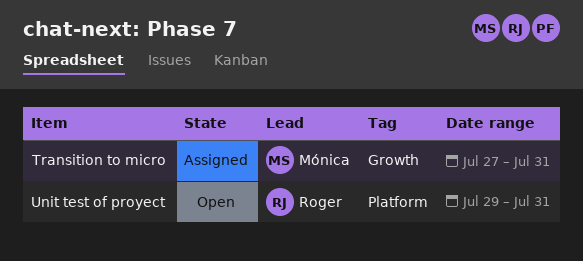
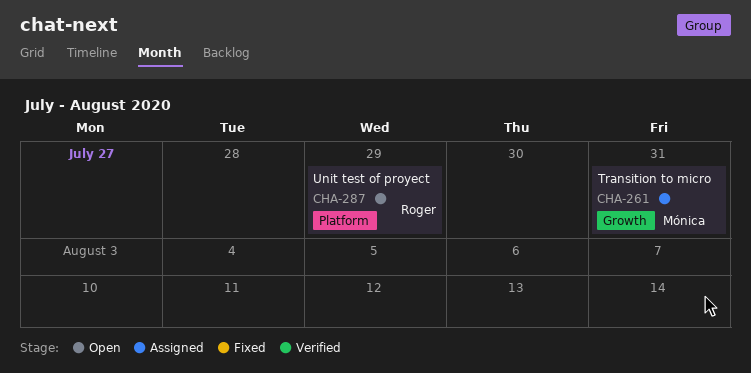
Unit test of proyect, due: Jul 31 -> Jul 29

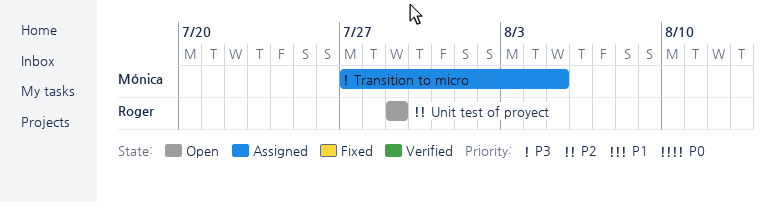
Transition to micro, due: Jul 31 -> Aug 5

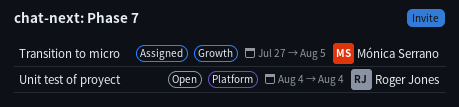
Unit test of proyect, start: Jul 29 -> Aug 4
Unit test of proyect, due: Jul 29 -> Aug 4

